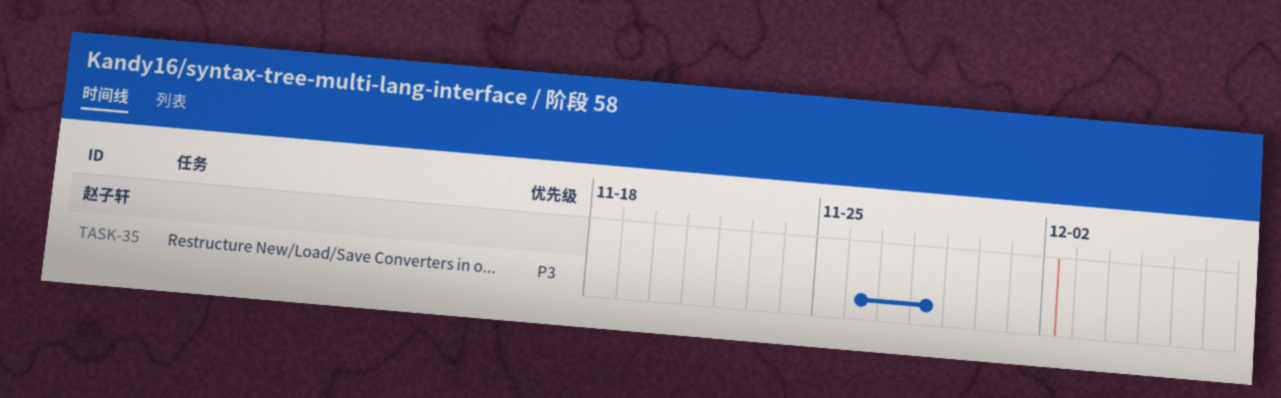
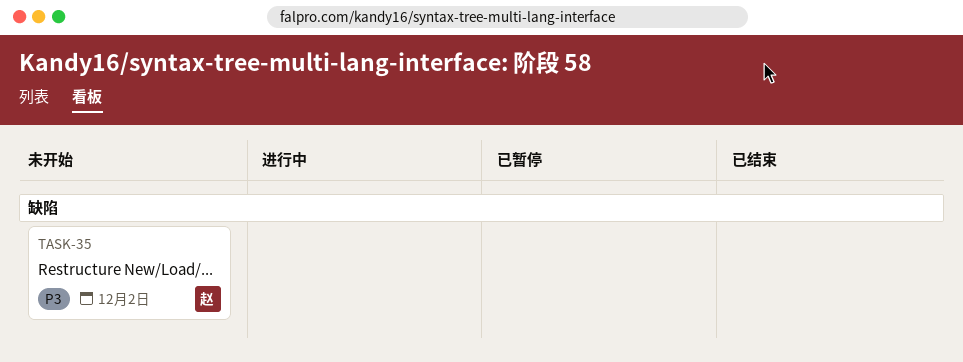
TASK-35, due: Nov 28 -> Dec 2

